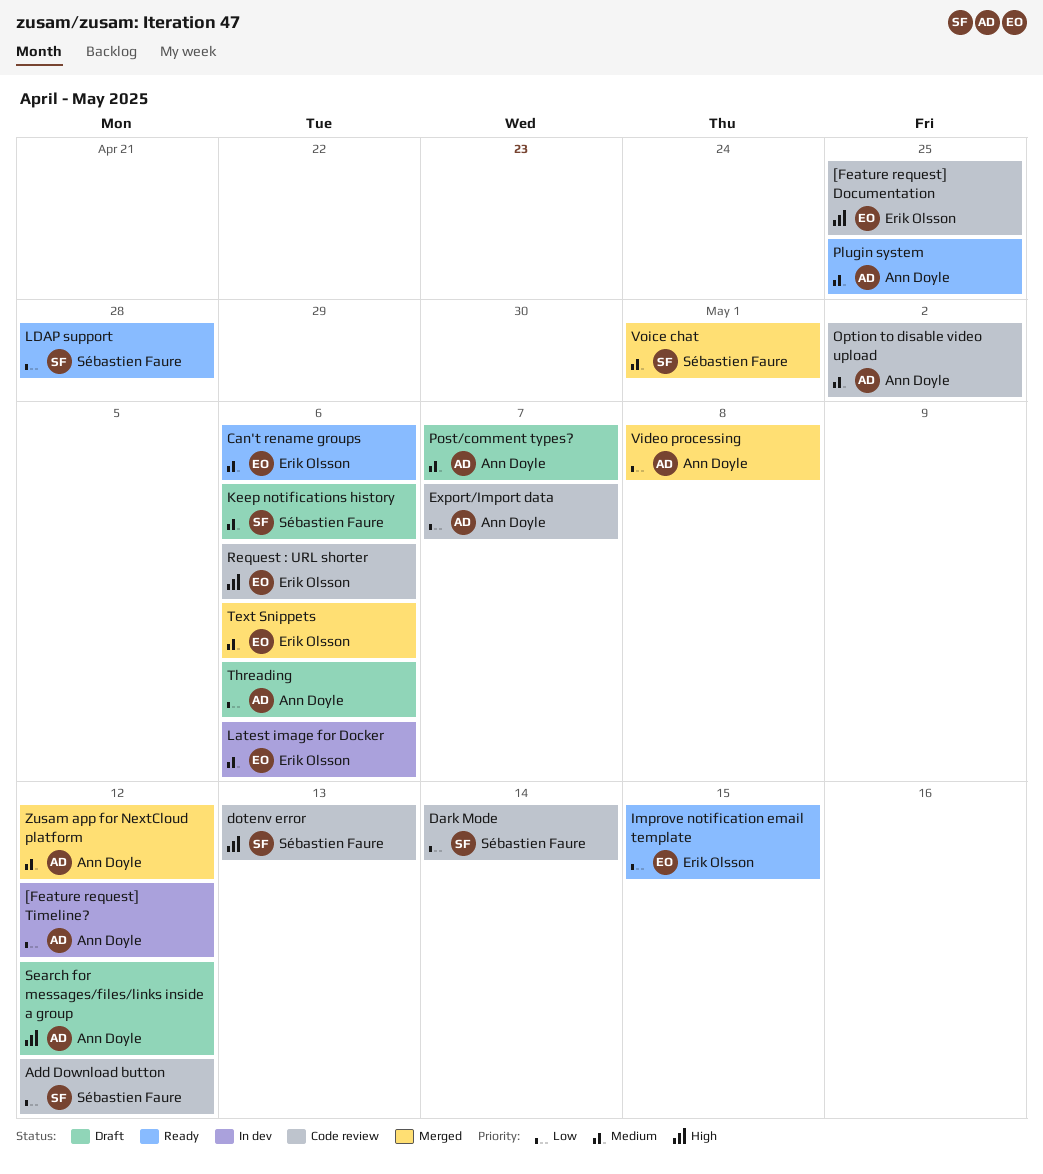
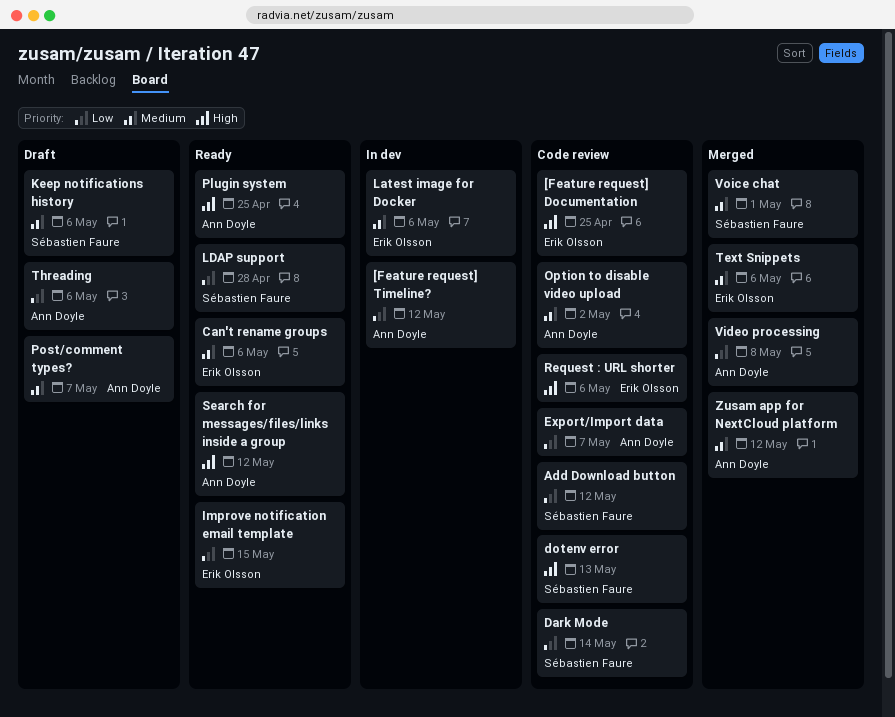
Plugin system, priority: Medium -> High
Search for messages/files/links inside a group, status: Draft -> Ready

